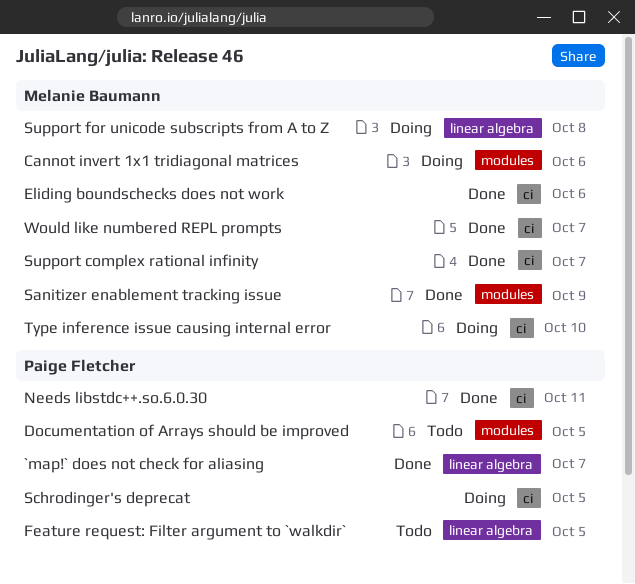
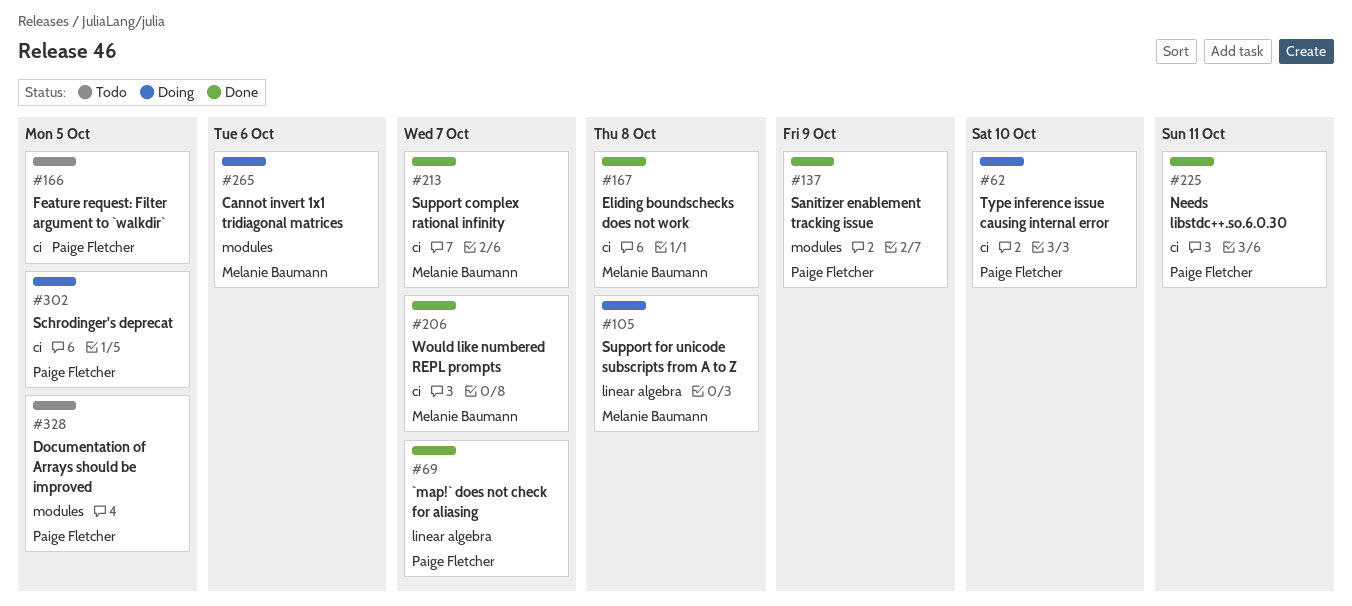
Eliding boundschecks does not work, due: Oct 6 -> Oct 8
Feature request: Filter argument to `walkdir`, label: linear algebra -> ci
Sanitizer enablement tracking issue, owner: Melanie Baumann -> Paige Fletcher
Type inference issue causing internal error, owner: Melanie Baumann -> Paige Fletcher

